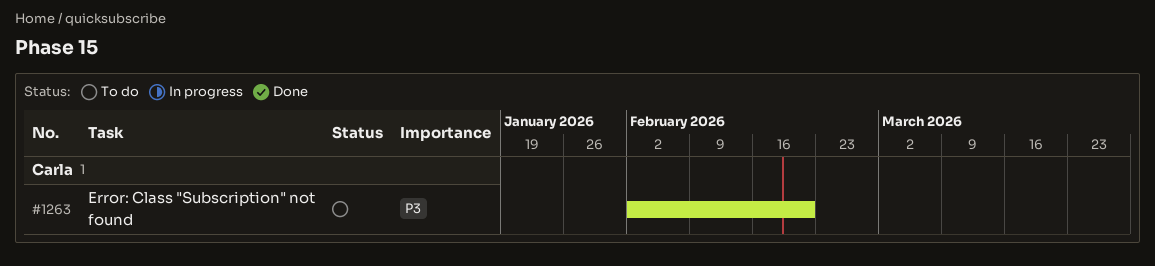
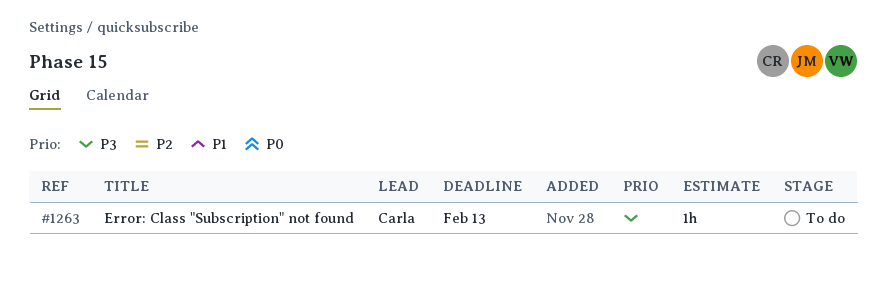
#1263, due: Feb 20 -> Feb 13

